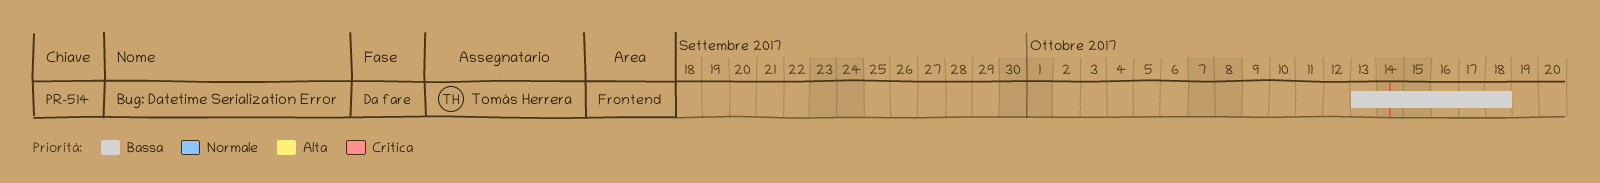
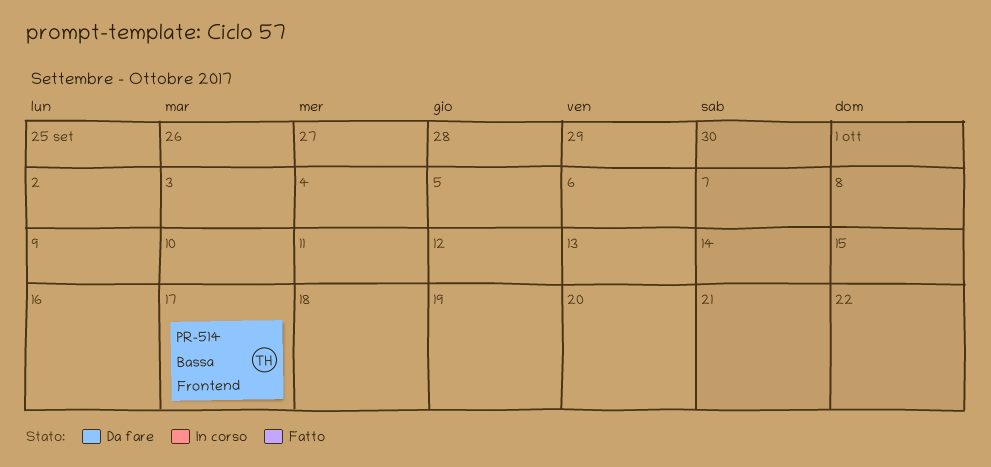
PR-514, due: Oct 18 -> Oct 17

